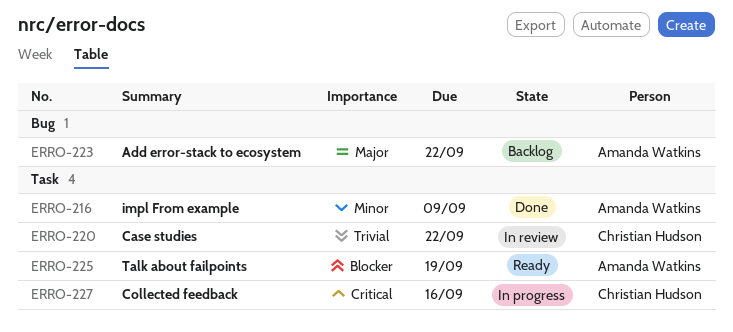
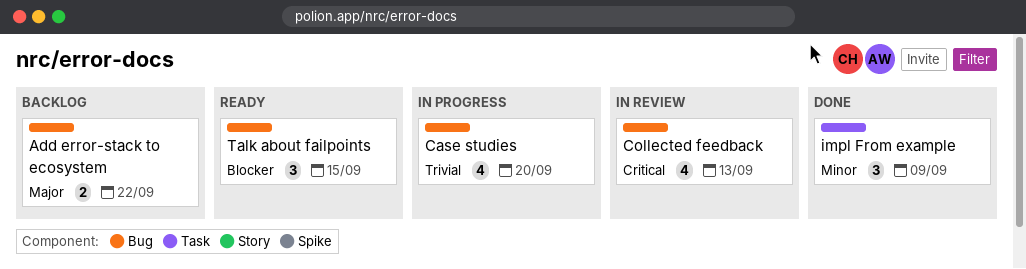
Case studies, status: In review -> In progress
Case studies, label: Task -> Bug
Case studies, due: Sep 22 -> Sep 20
Collected feedback, status: In progress -> In review
Collected feedback, label: Task -> Bug
Collected feedback, due: Sep 16 -> Sep 13
Talk about failpoints, label: Task -> Bug
Talk about failpoints, due: Sep 19 -> Sep 15

